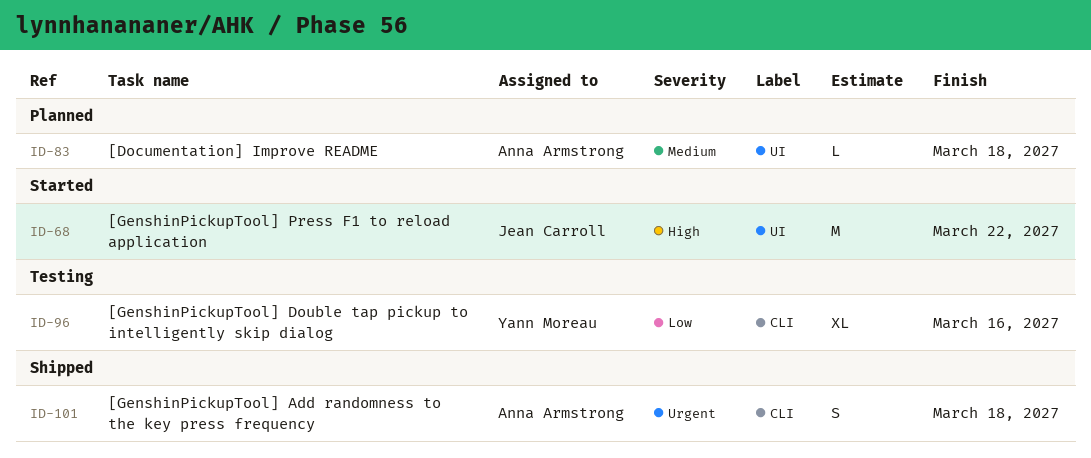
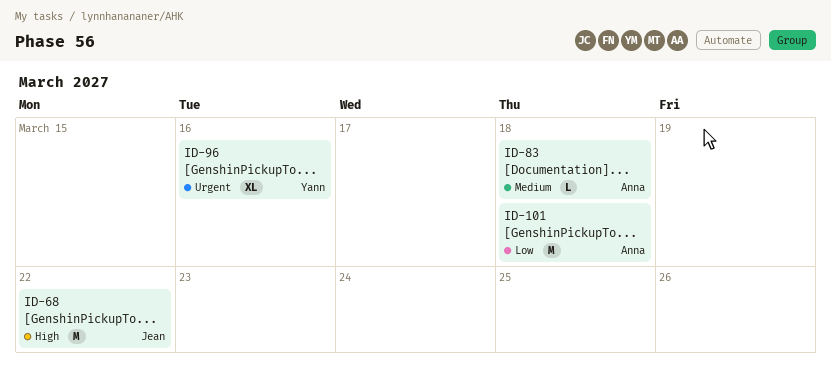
ID-96, priority: Low -> Urgent
ID-101, priority: Urgent -> Low
ID-101, estimate: S -> M

